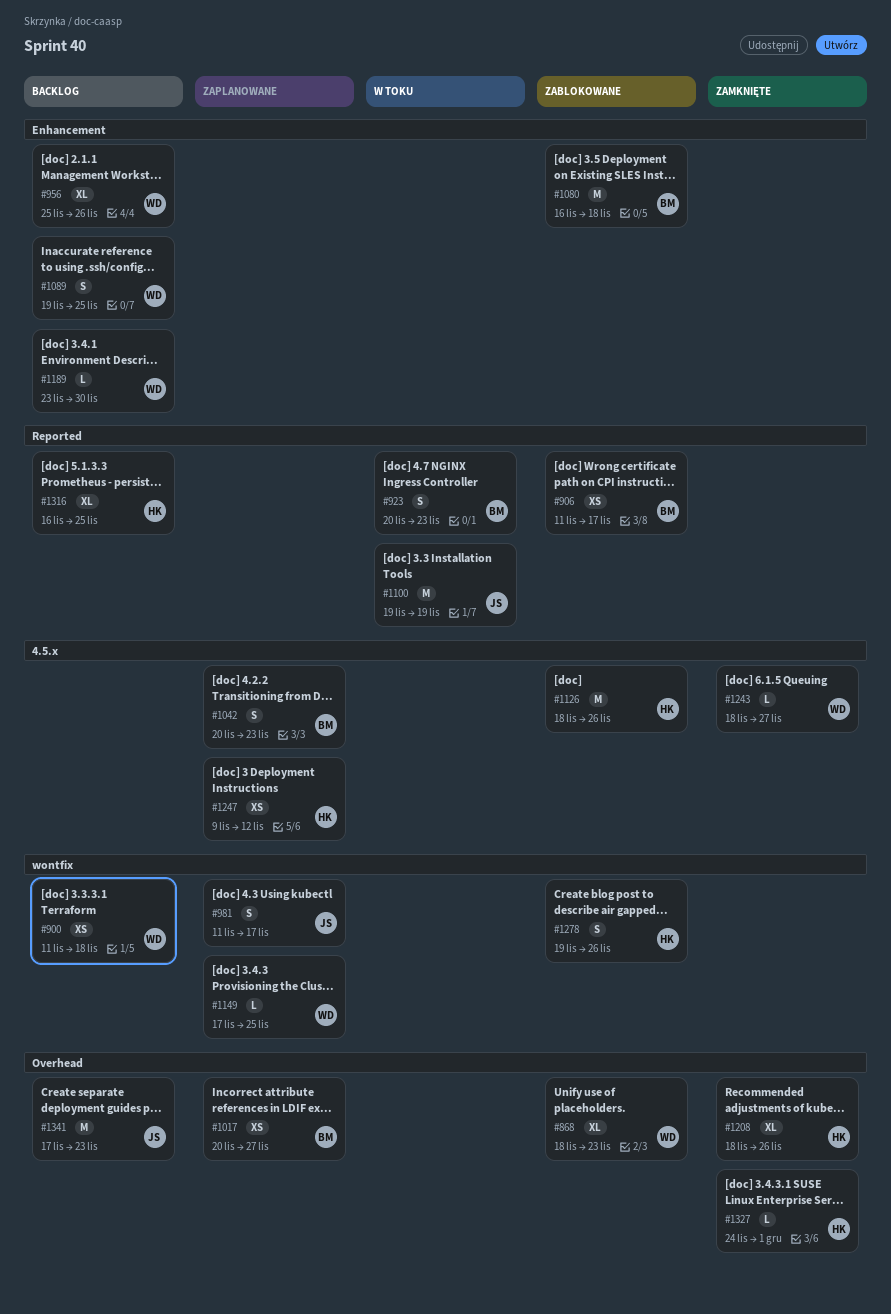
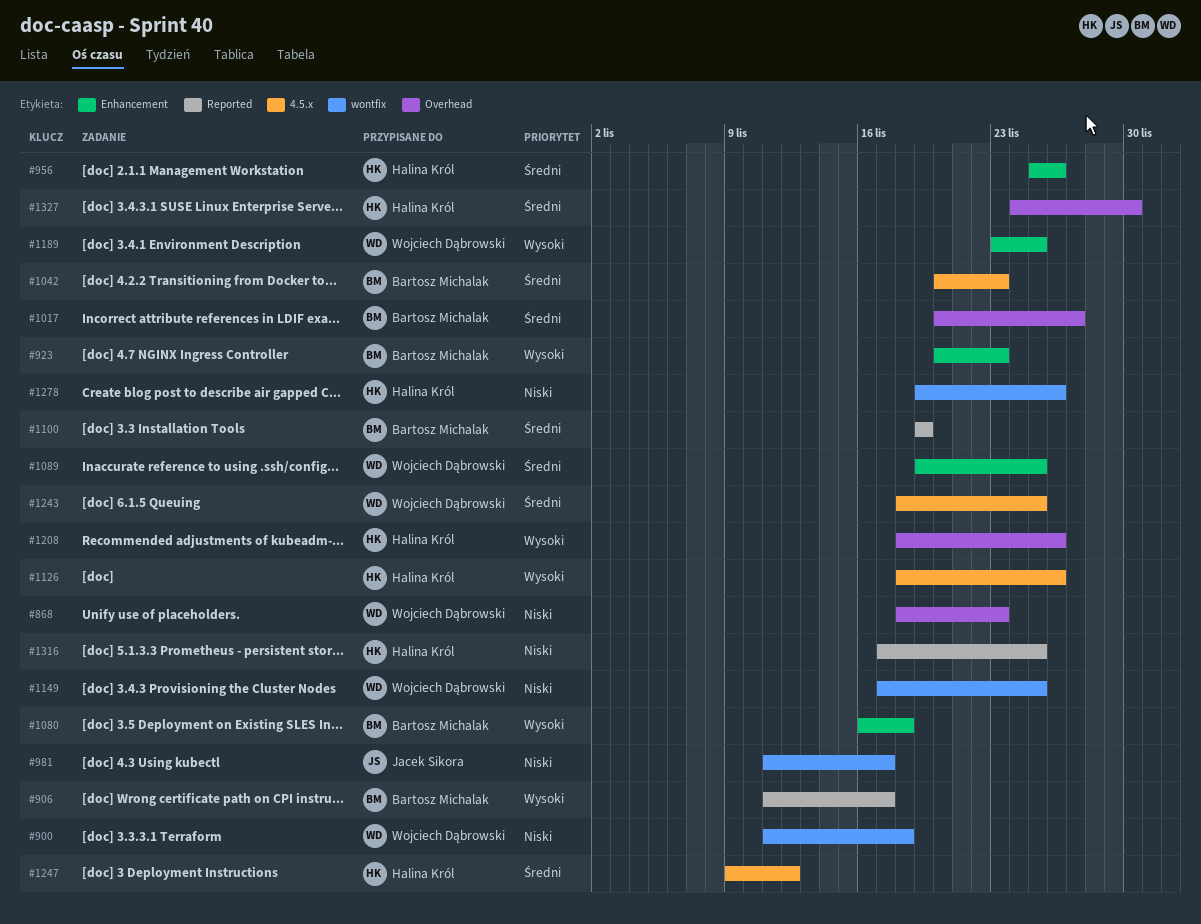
#923, label: Reported -> Enhancement
#956, owner: Wojciech Dąbrowski -> Halina Król
#1100, owner: Jacek Sikora -> Bartosz Michalak
#1189, due: Nov 30 -> Nov 25
#1243, due: Nov 27 -> Nov 25
#1316, start: Nov 16 -> Nov 17
#1327, due: Dec 1 -> Nov 30
#1341: present -> none

